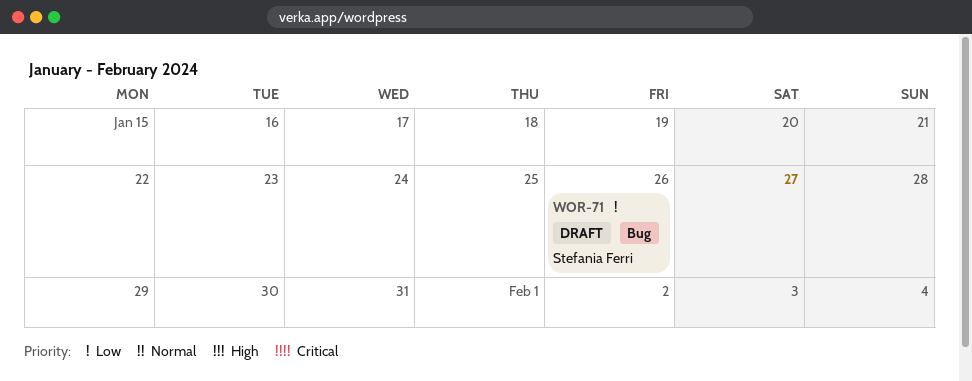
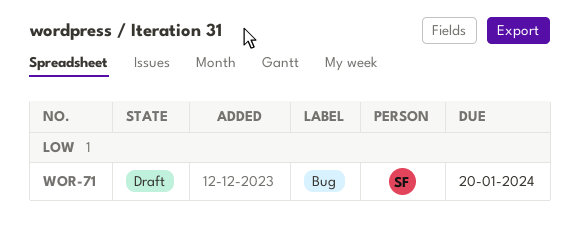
WOR-71, due: Jan 26 -> Jan 20

